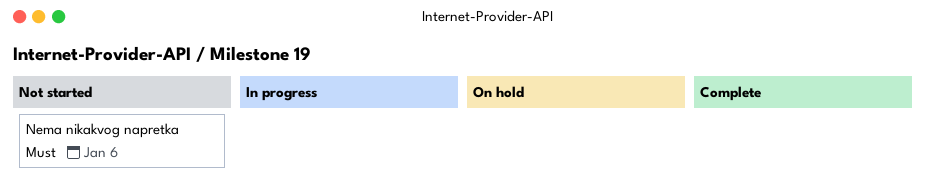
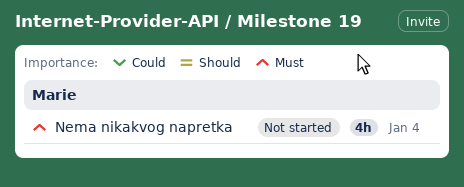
Nema nikakvog napretka, due: Jan 6 -> Jan 4

